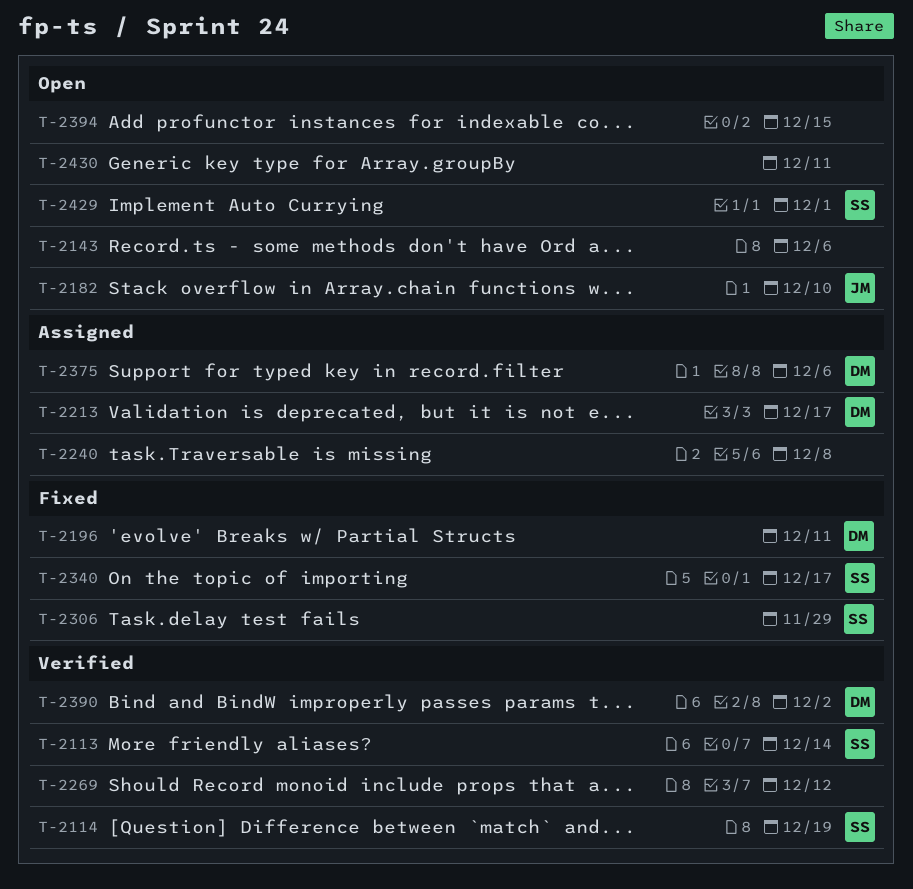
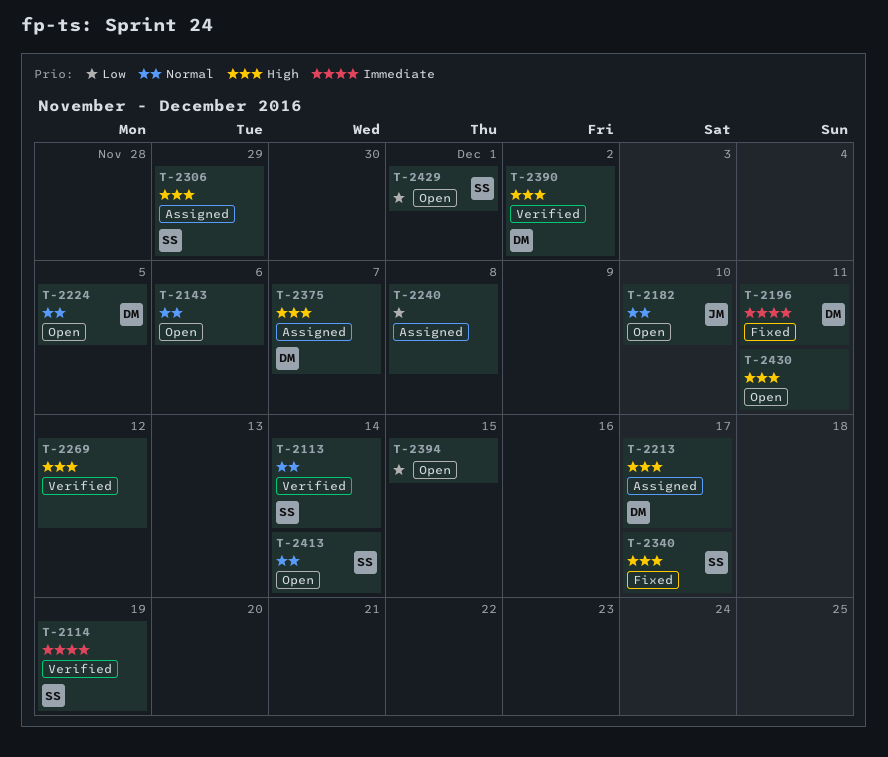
T-2224: none -> present
T-2306, status: Fixed -> Assigned
T-2375, due: Dec 6 -> Dec 7
T-2413: none -> present

